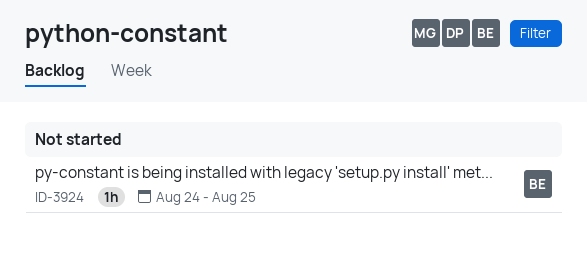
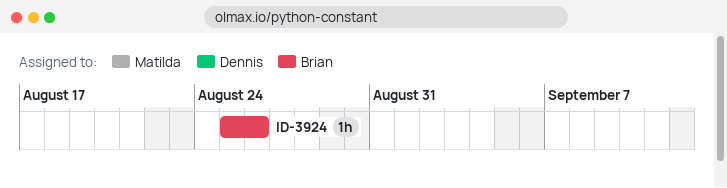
ID-3924, start: Aug 24 -> Aug 25
ID-3924, due: Aug 25 -> Aug 26

